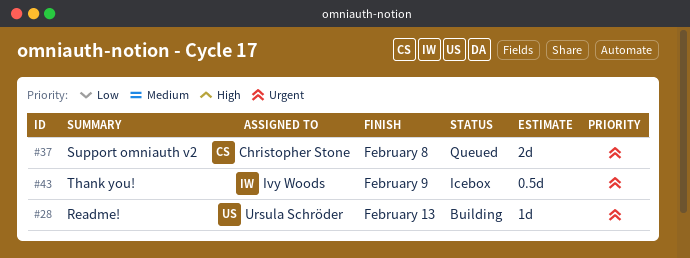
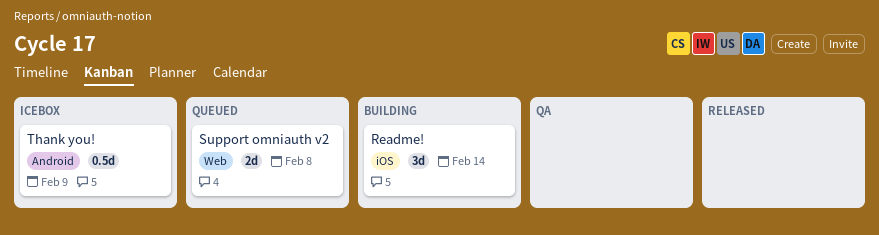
Readme!, estimate: 1d -> 3d
Readme!, due: Feb 13 -> Feb 14

